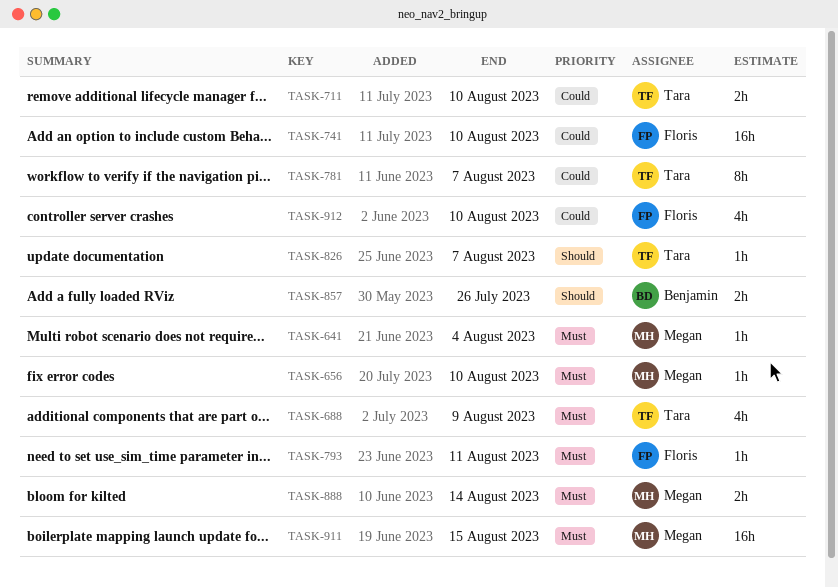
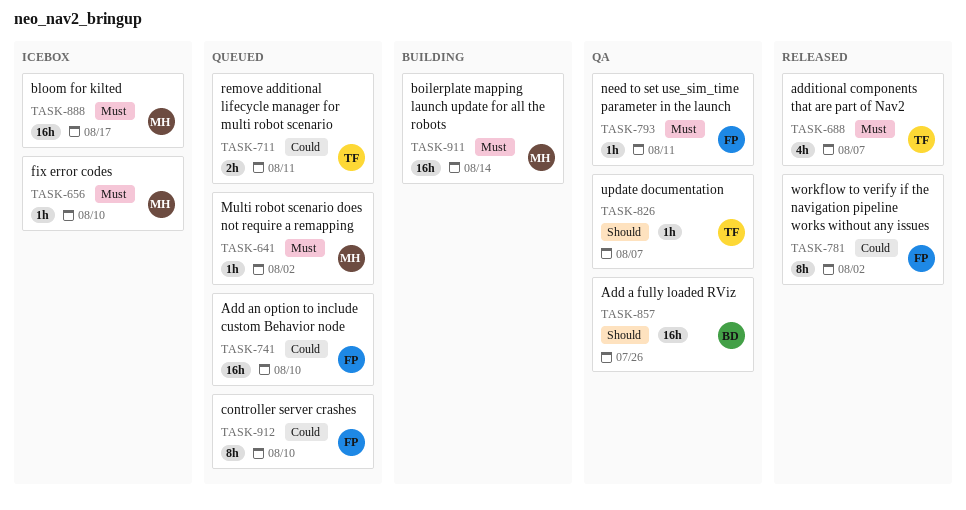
TASK-641, due: Aug 4 -> Aug 2
TASK-688, due: Aug 9 -> Aug 7
TASK-711, due: Aug 10 -> Aug 11
TASK-781, owner: Tara -> Floris
TASK-781, due: Aug 7 -> Aug 2
TASK-857, estimate: 2h -> 16h
TASK-888, estimate: 2h -> 16h
TASK-888, due: Aug 14 -> Aug 17
TASK-911, due: Aug 15 -> Aug 14
TASK-912, estimate: 4h -> 8h

